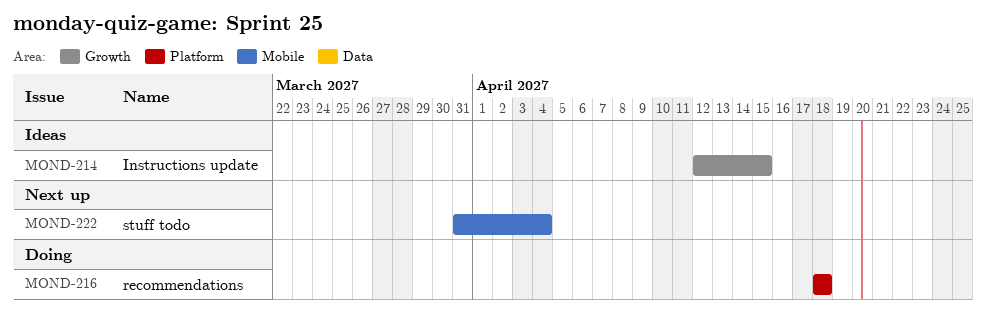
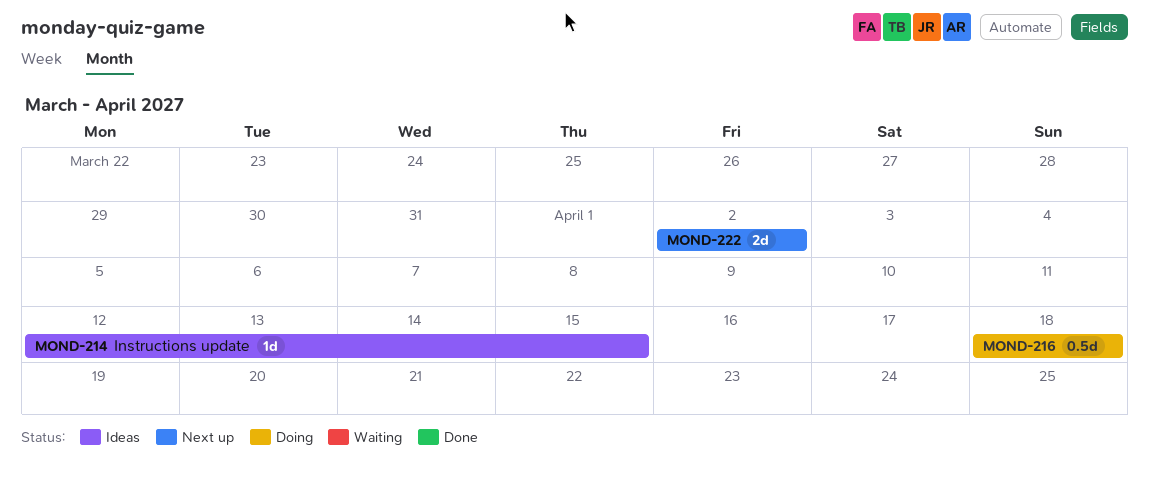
MOND-222, start: Mar 31 -> Apr 2
MOND-222, due: Apr 4 -> Apr 2

